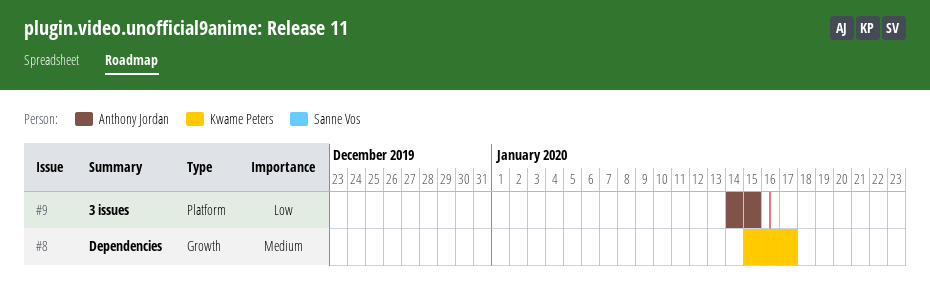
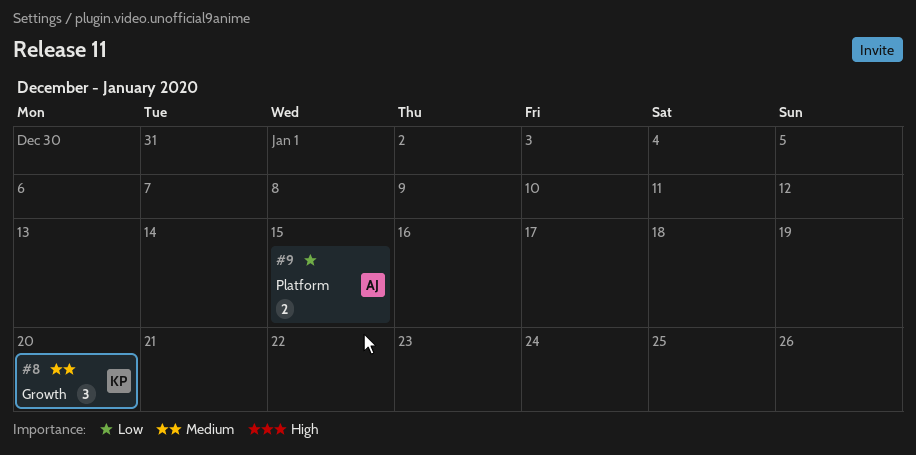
#8, due: Jan 17 -> Jan 20

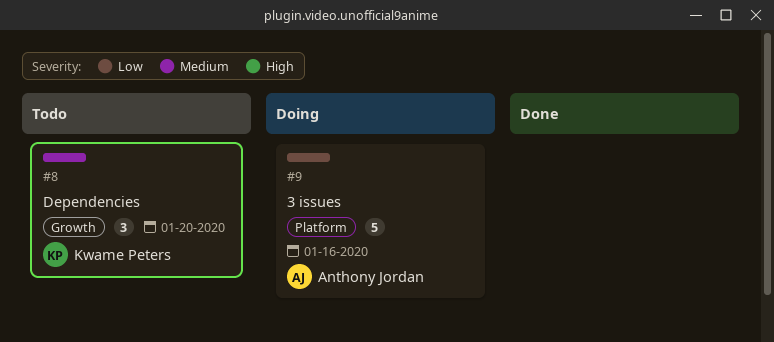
#9, estimate: 2 -> 5
#9, due: Jan 15 -> Jan 16

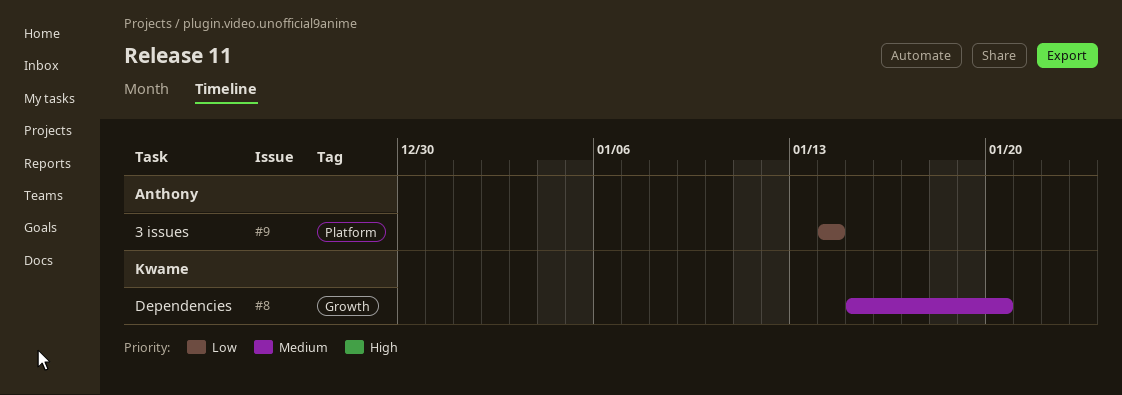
#9, due: Jan 16 -> Jan 14

